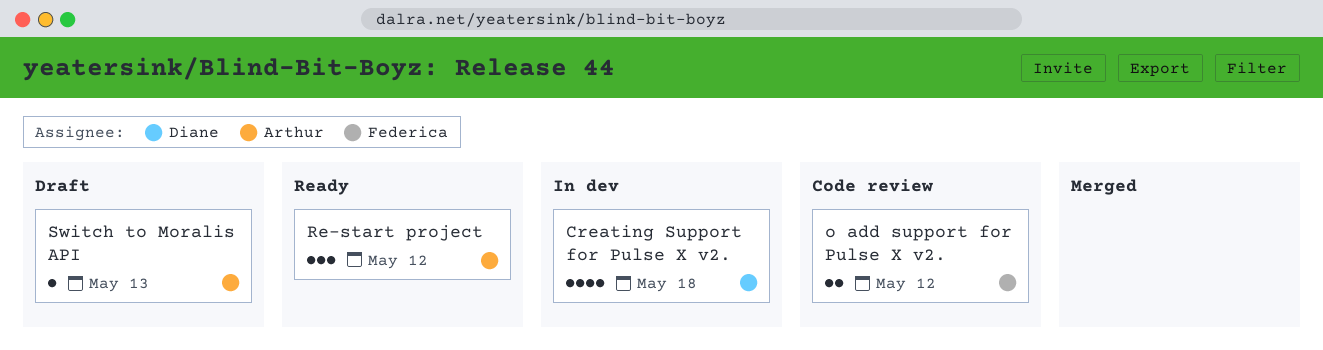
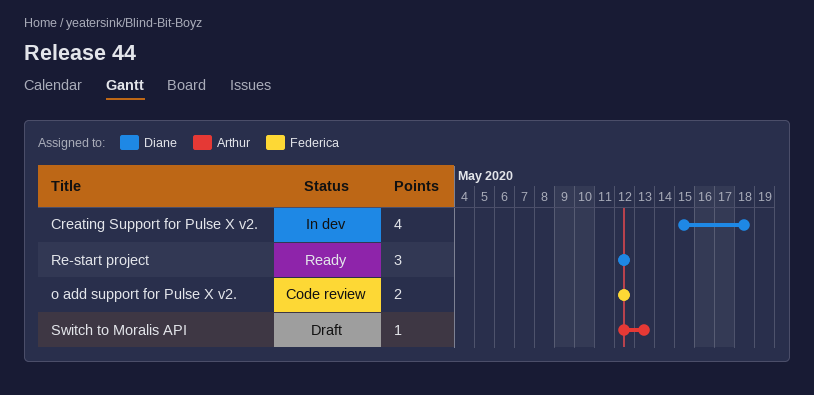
Re-start project, owner: Arthur -> Diane

